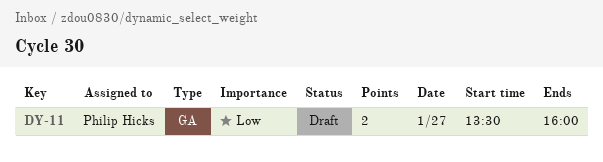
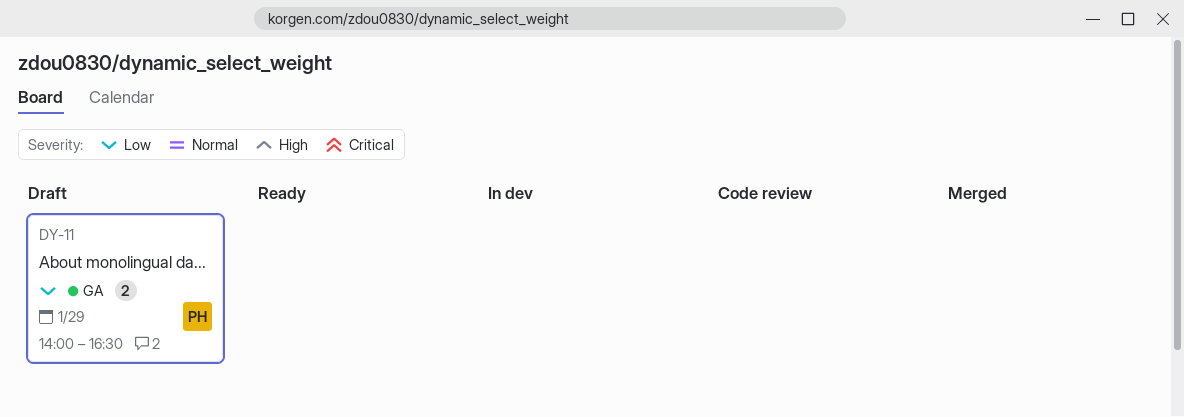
DY-11, day: Jan 27 -> Jan 29
DY-11, begins: 13:30 -> 14:00
DY-11, ends: 16:00 -> 16:30

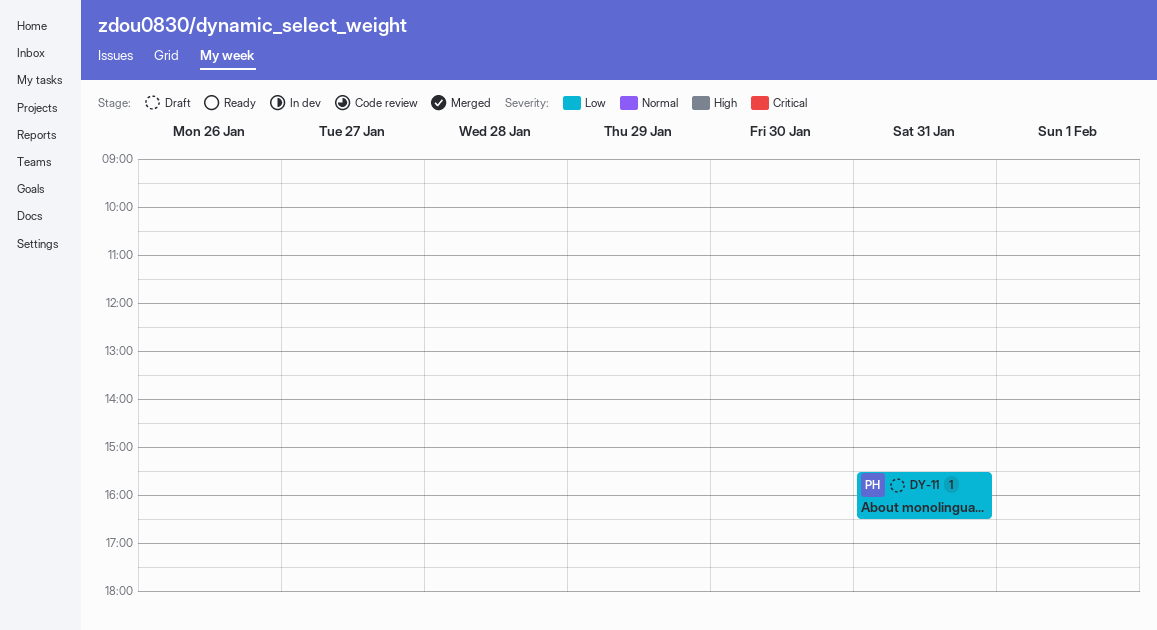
DY-11, estimate: 2 -> 1
DY-11, day: Jan 29 -> Jan 31
DY-11, begins: 14:00 -> 15:30

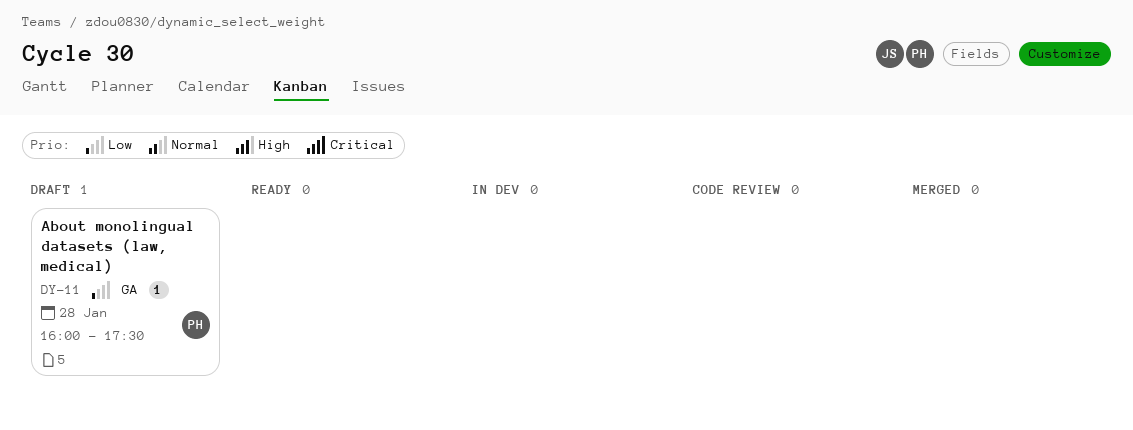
DY-11, day: Jan 31 -> Jan 28
DY-11, begins: 15:30 -> 16:00
DY-11, ends: 16:30 -> 17:30

